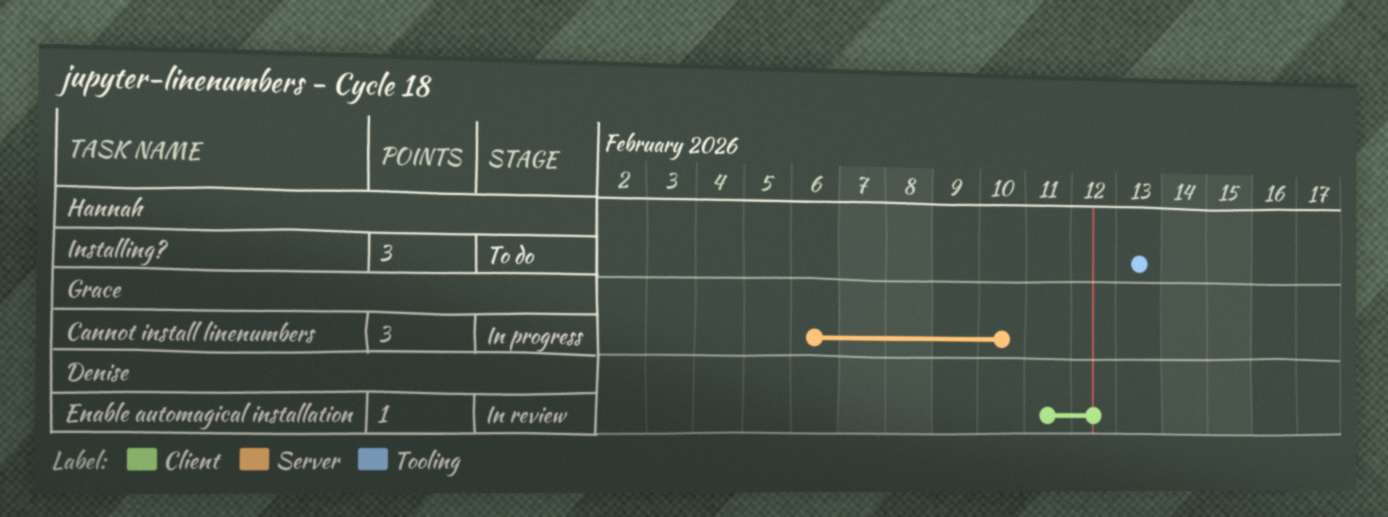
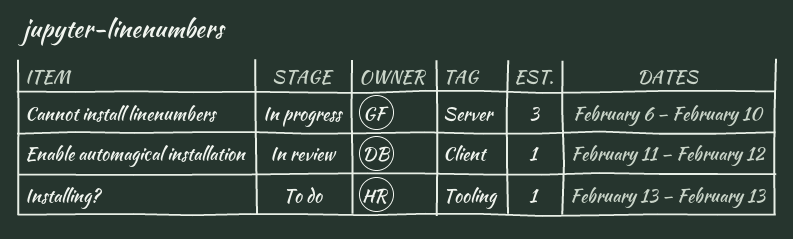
Installing?, estimate: 3 -> 1

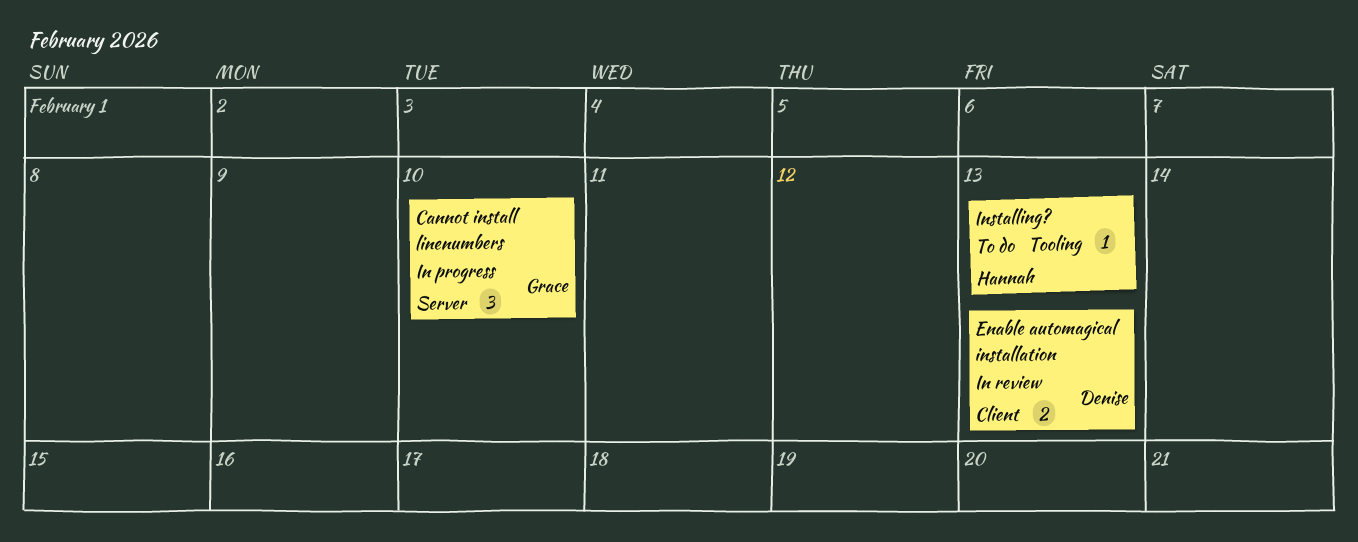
Enable automagical installation, estimate: 1 -> 2
Enable automagical installation, due: Feb 12 -> Feb 13

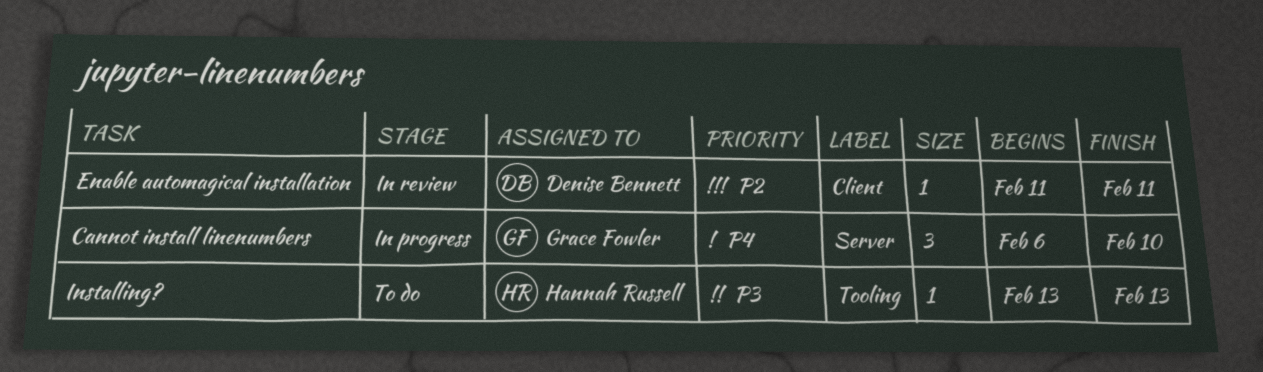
Enable automagical installation, estimate: 2 -> 1
Enable automagical installation, due: Feb 13 -> Feb 11

